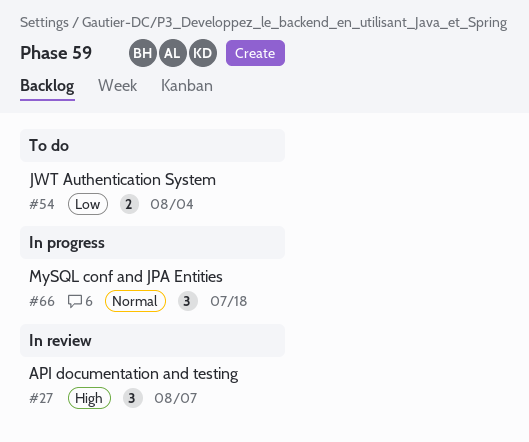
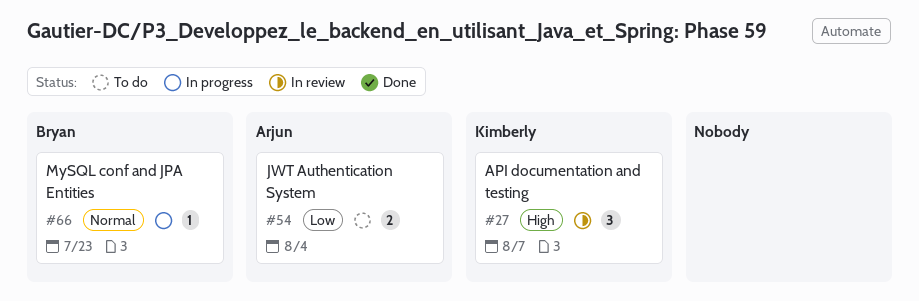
#66, estimate: 3 -> 1
#66, due: Jul 18 -> Jul 23

